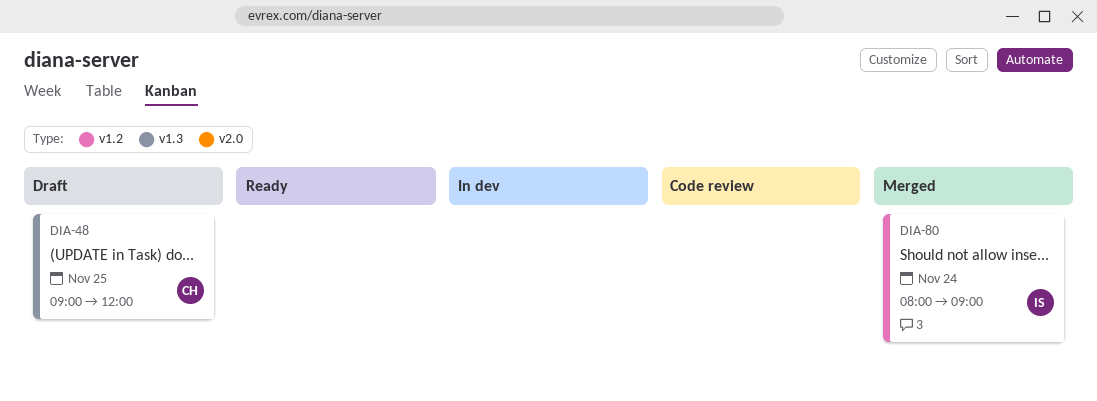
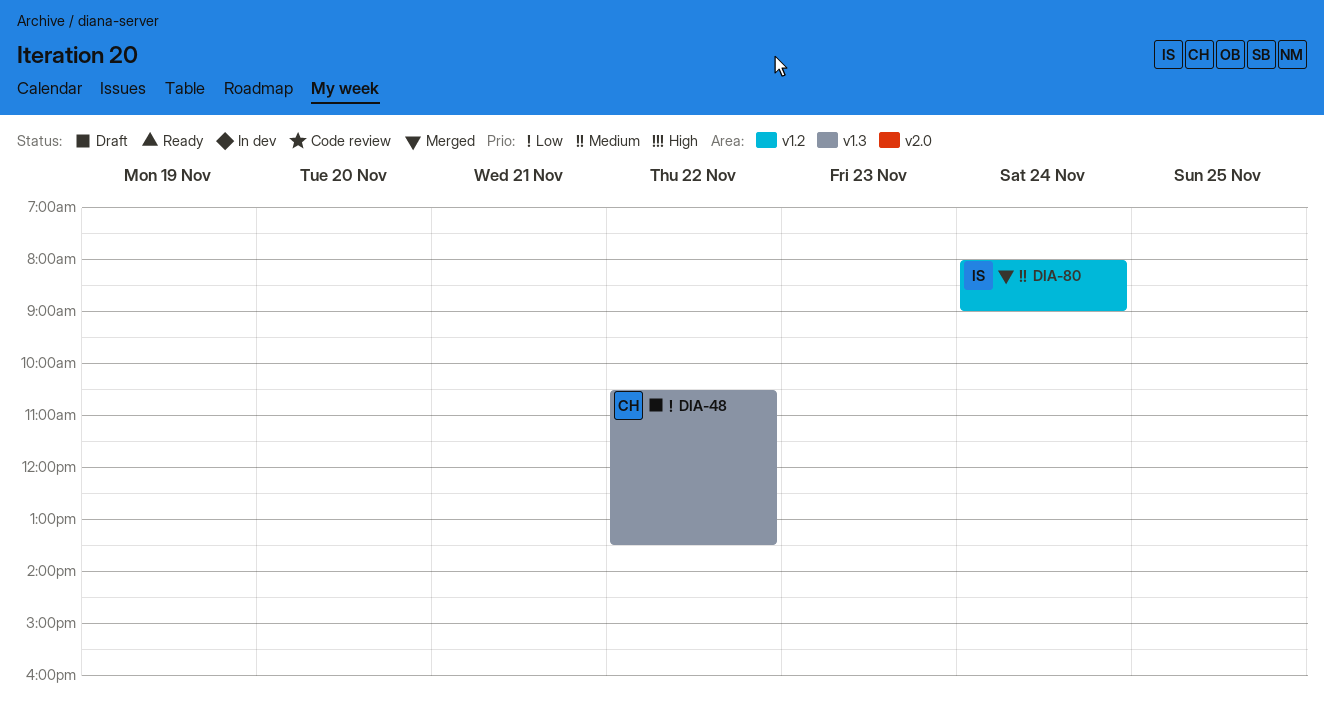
DIA-48, day: Nov 25 -> Nov 22
DIA-48, begins: 09:00 -> 10:30
DIA-48, ends: 12:00 -> 13:30

